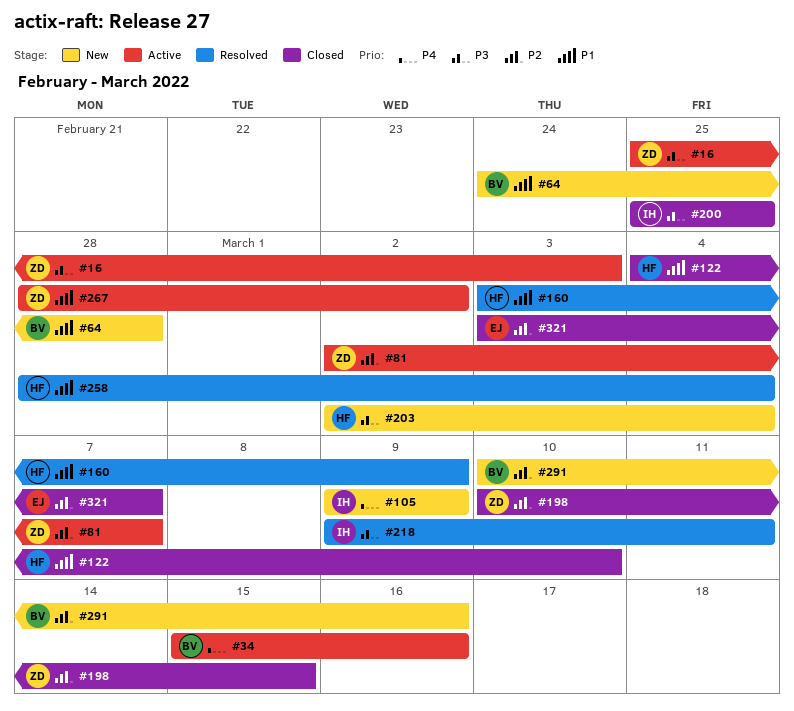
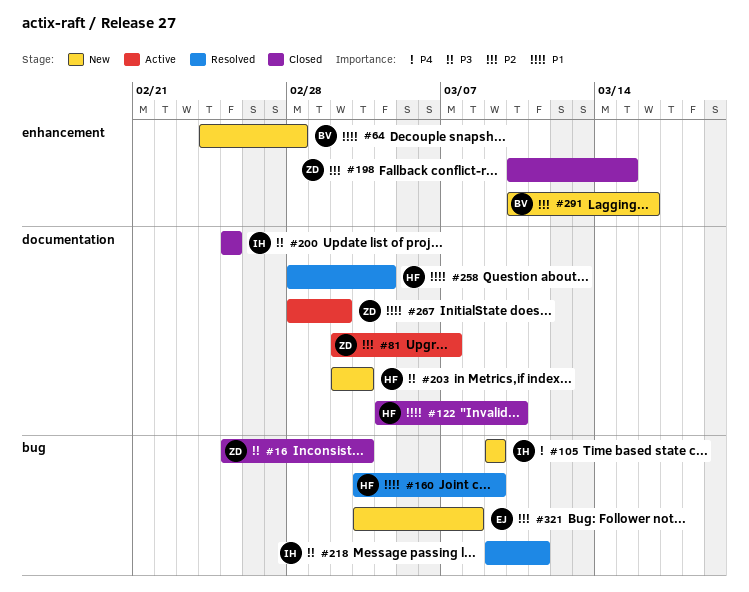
#16, status: Active -> Closed
#34: present -> none
#203, due: Mar 4 -> Mar 3
#321, status: Closed -> New
#321, due: Mar 7 -> Mar 8

